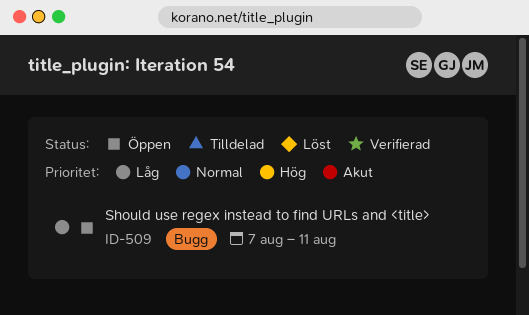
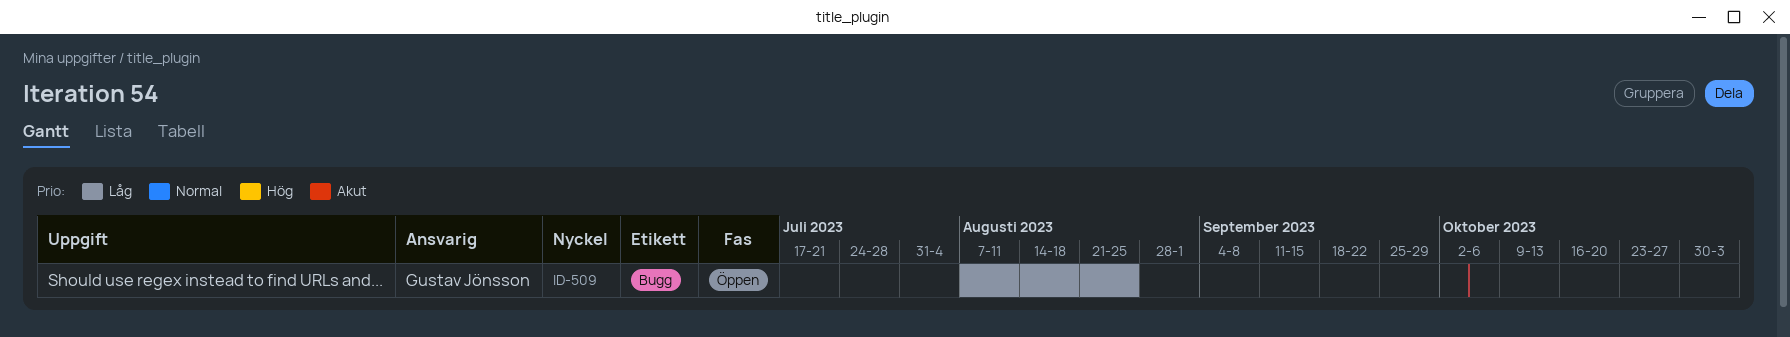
ID-509, due: Aug 11 -> Aug 25

